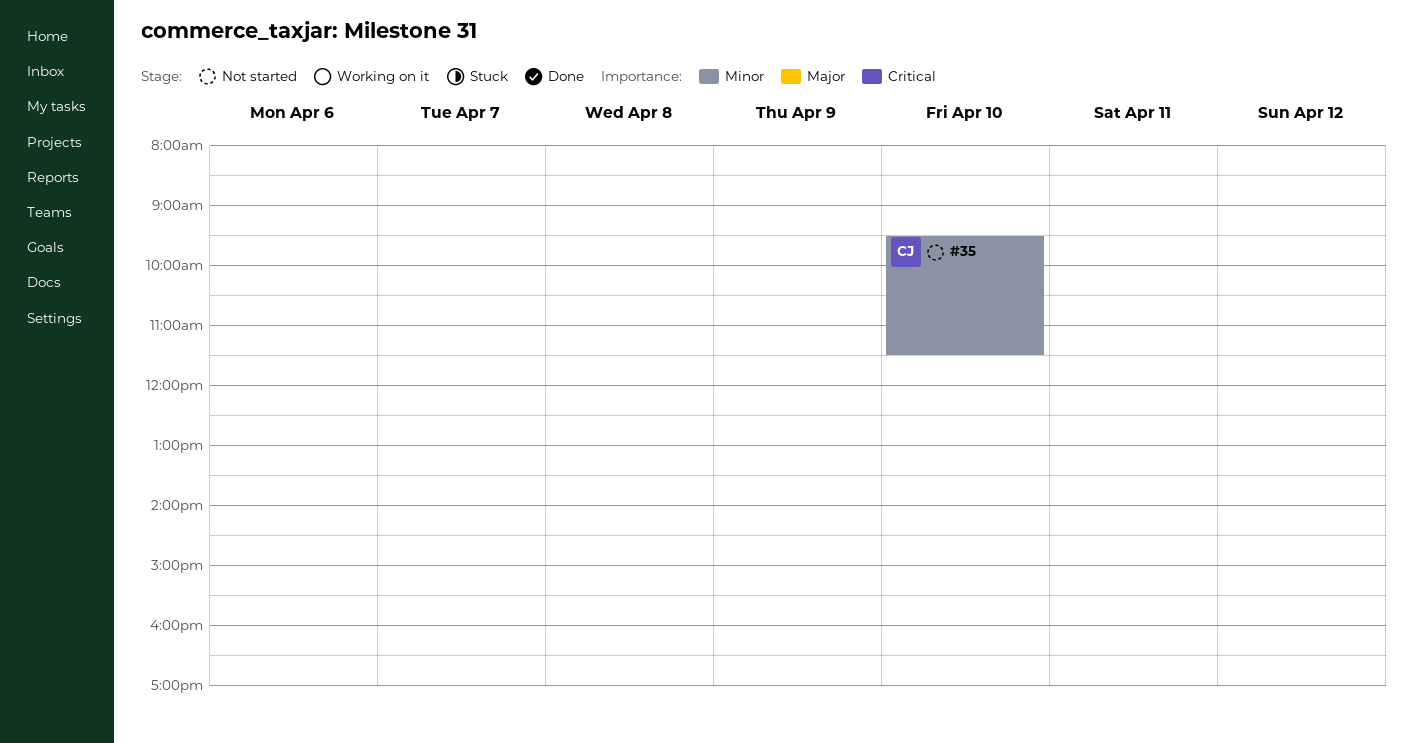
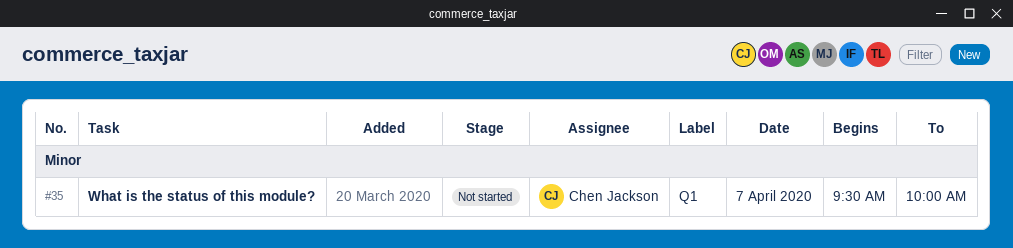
#35, day: Apr 10 -> Apr 7
#35, ends: 11:30 -> 10:00

